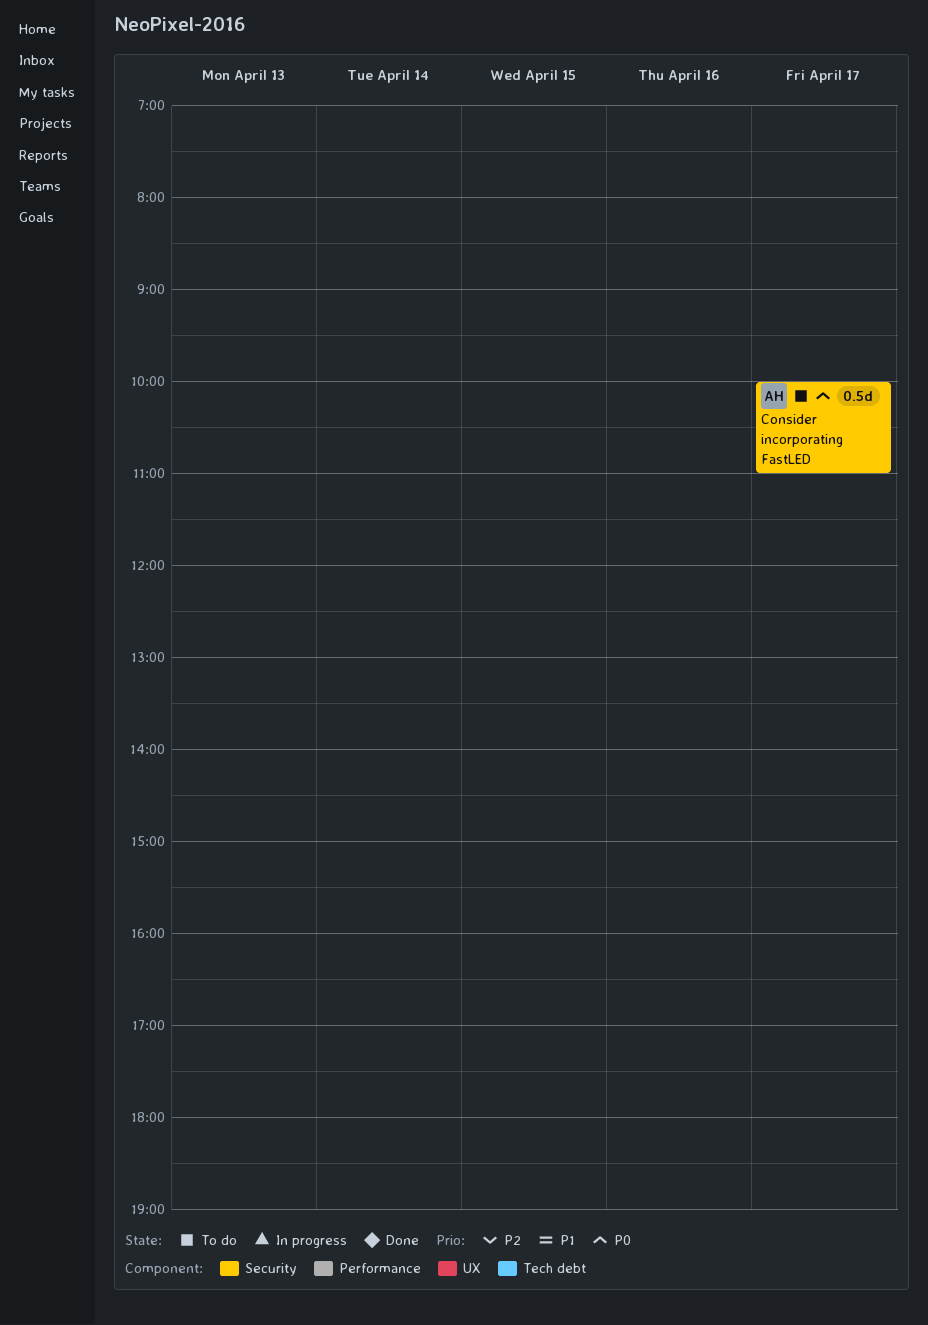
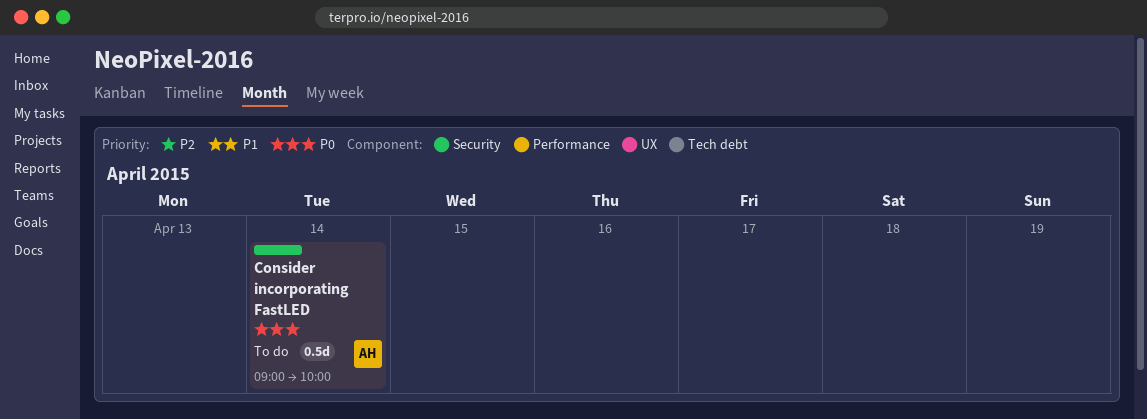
Consider incorporating FastLED, day: Apr 17 -> Apr 14
Consider incorporating FastLED, begins: 10:00 -> 09:00
Consider incorporating FastLED, ends: 11:00 -> 10:00

